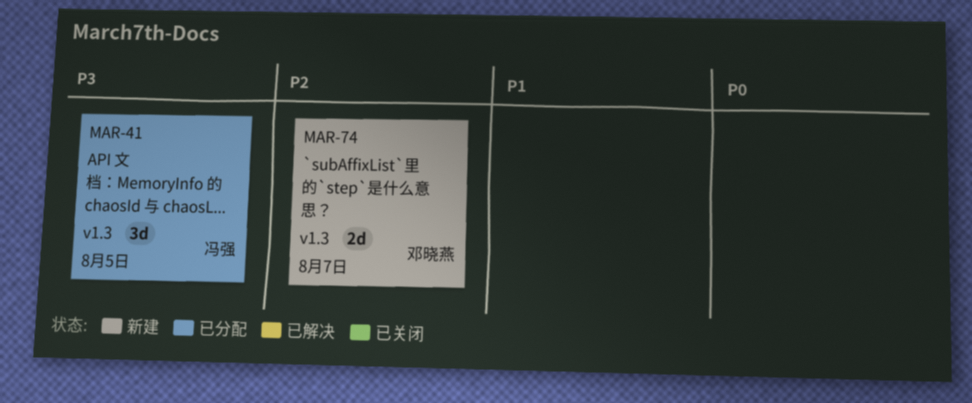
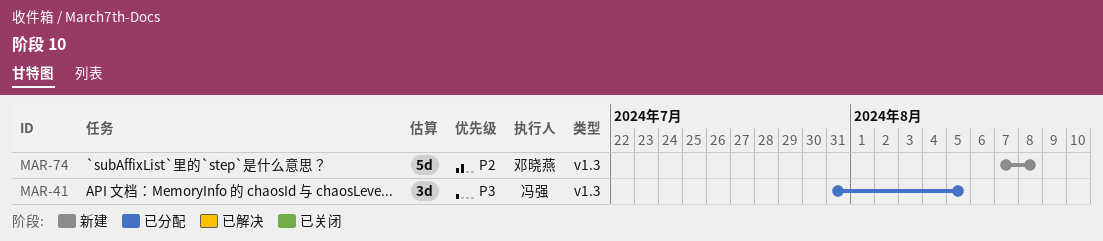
MAR-74, estimate: 2d -> 5d
MAR-74, due: Aug 7 -> Aug 8

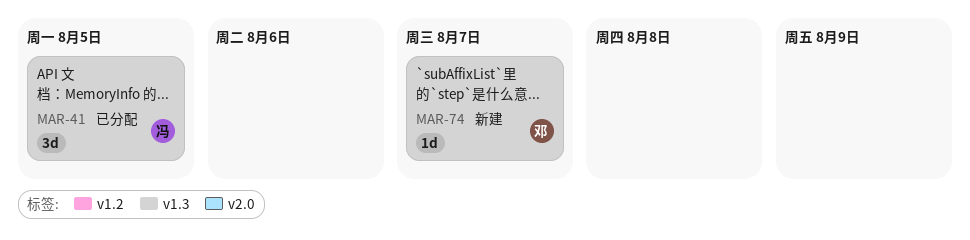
MAR-74, estimate: 5d -> 1d
MAR-74, due: Aug 8 -> Aug 7

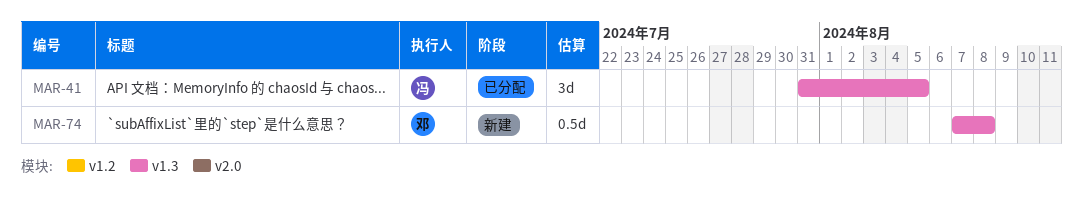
MAR-74, estimate: 1d -> 0.5d
MAR-74, due: Aug 7 -> Aug 8

